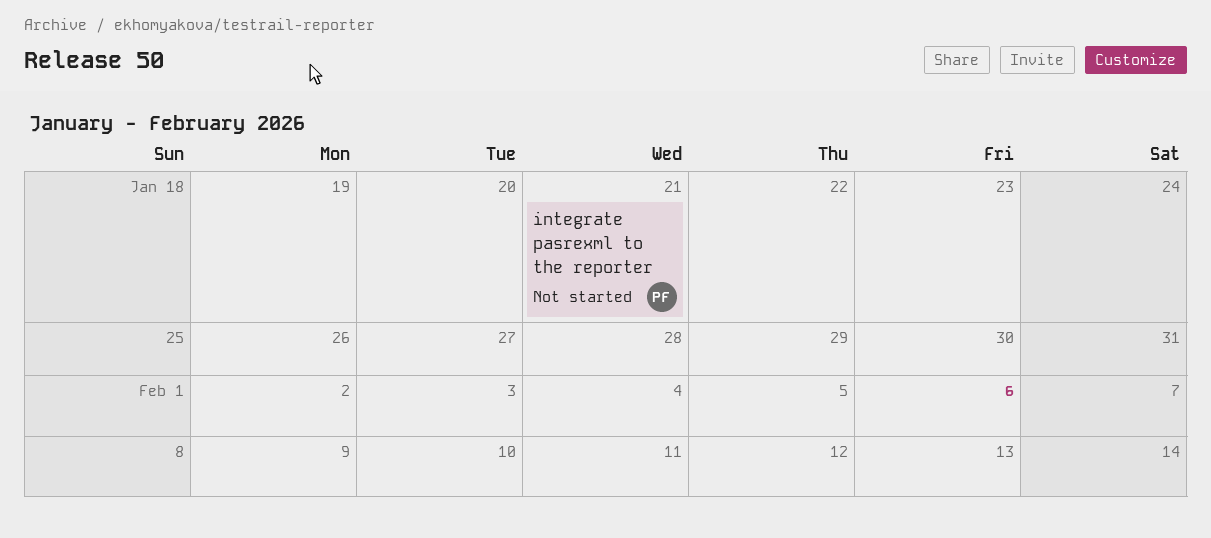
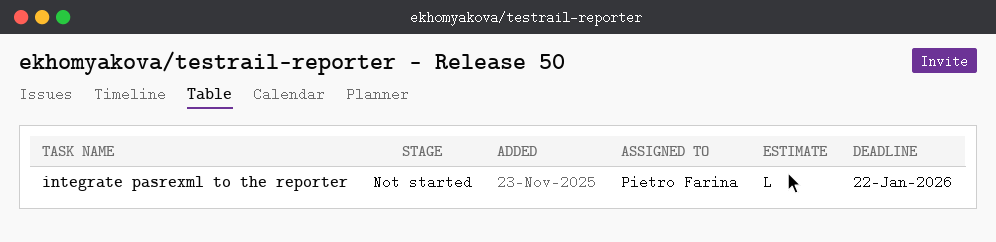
integrate pasrexml to the reporter, due: Jan 21 -> Jan 22

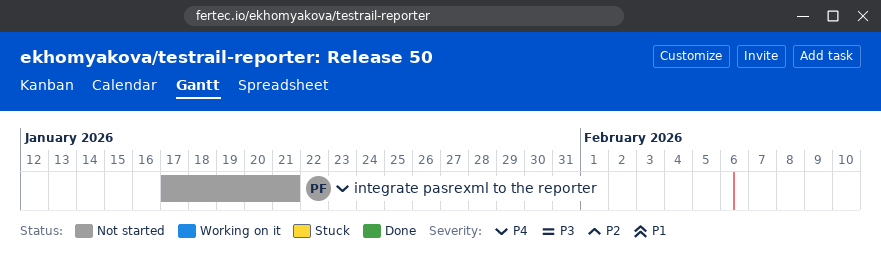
integrate pasrexml to the reporter, due: Jan 22 -> Jan 21

